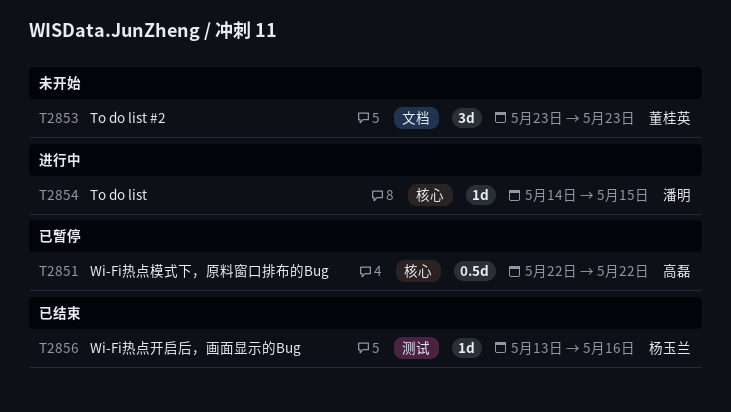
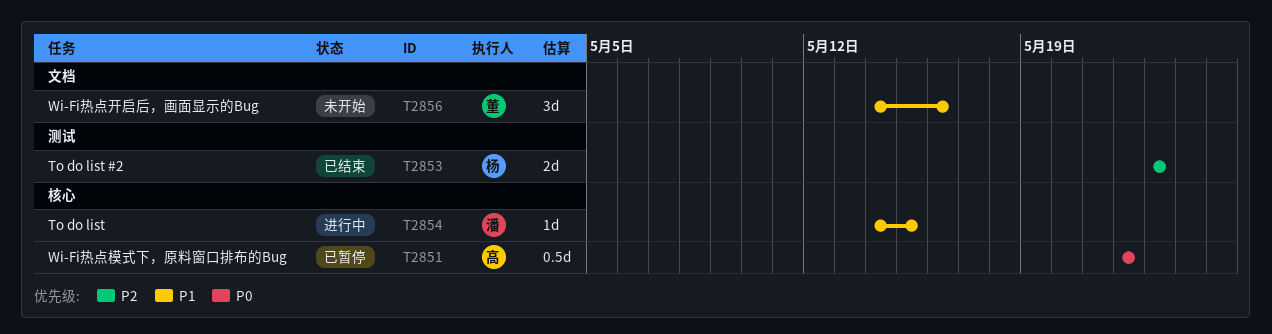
T2853, status: 未开始 -> 已结束
T2853, owner: 董桂英 -> 杨玉兰
T2853, label: 文档 -> 测试
T2853, estimate: 3d -> 2d
T2856, status: 已结束 -> 未开始
T2856, owner: 杨玉兰 -> 董桂英
T2856, label: 测试 -> 文档
T2856, estimate: 1d -> 3d
T2856, start: May 13 -> May 14

